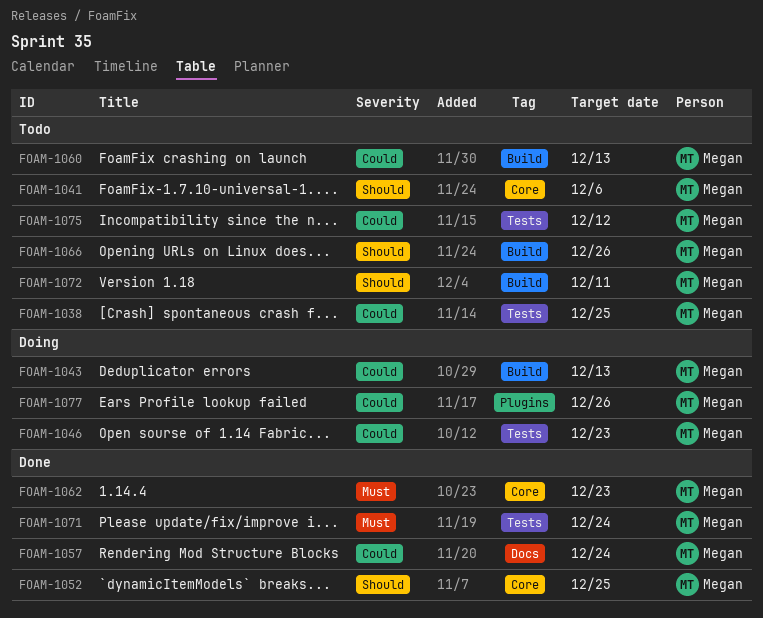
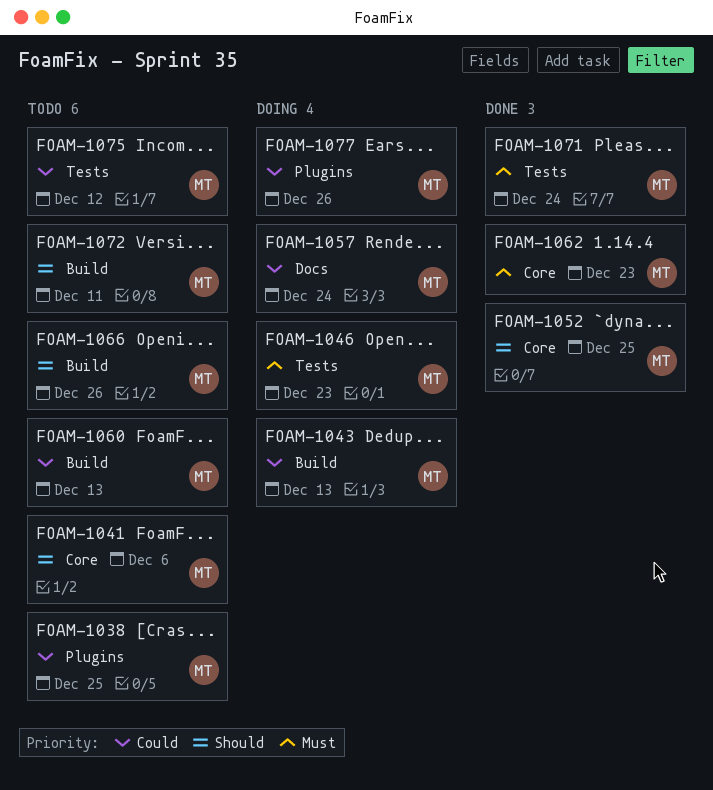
FOAM-1038, label: Tests -> Plugins
FOAM-1046, priority: Could -> Must
FOAM-1057, status: Done -> Doing

